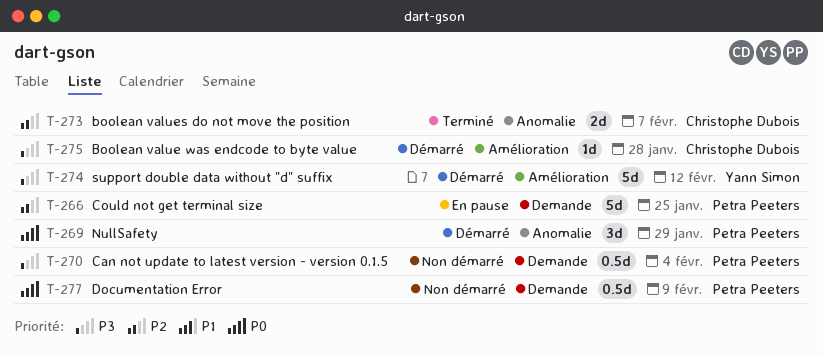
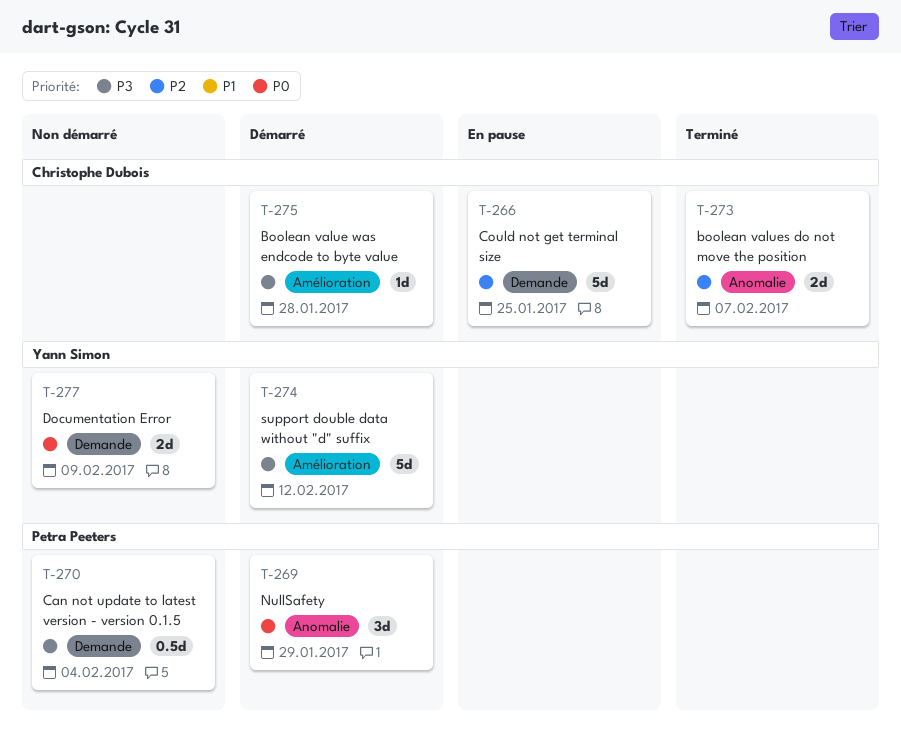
T-266, owner: Petra Peeters -> Christophe Dubois
T-277, owner: Petra Peeters -> Yann Simon
T-277, estimate: 0.5d -> 2d

